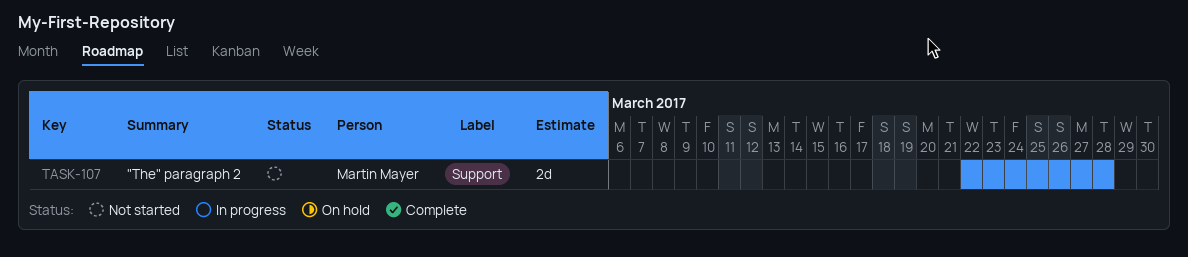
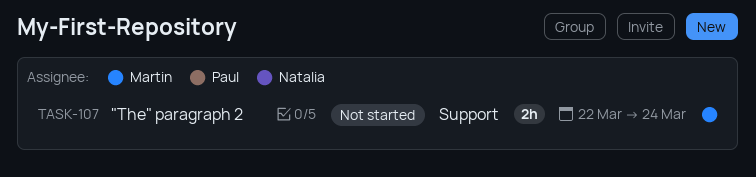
TASK-107, estimate: 2d -> 2h
TASK-107, due: Mar 28 -> Mar 24

